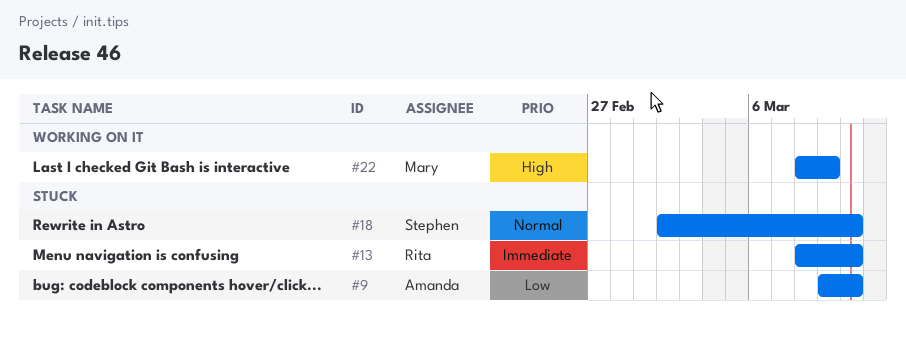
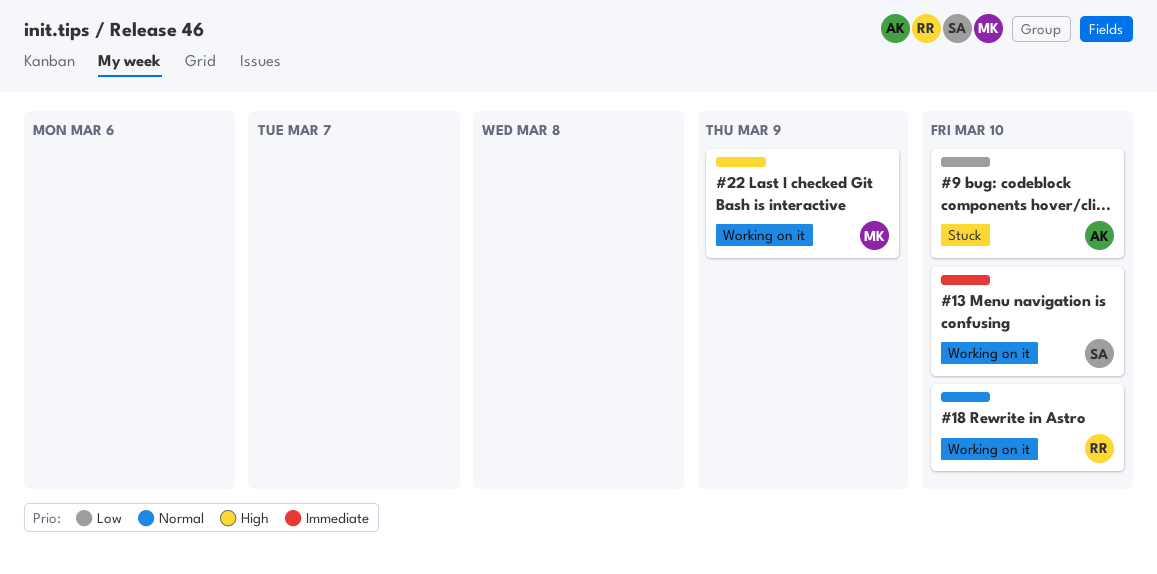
#13, status: Stuck -> Working on it
#13, owner: Rita -> Stephen
#18, status: Stuck -> Working on it
#18, owner: Stephen -> Rita

